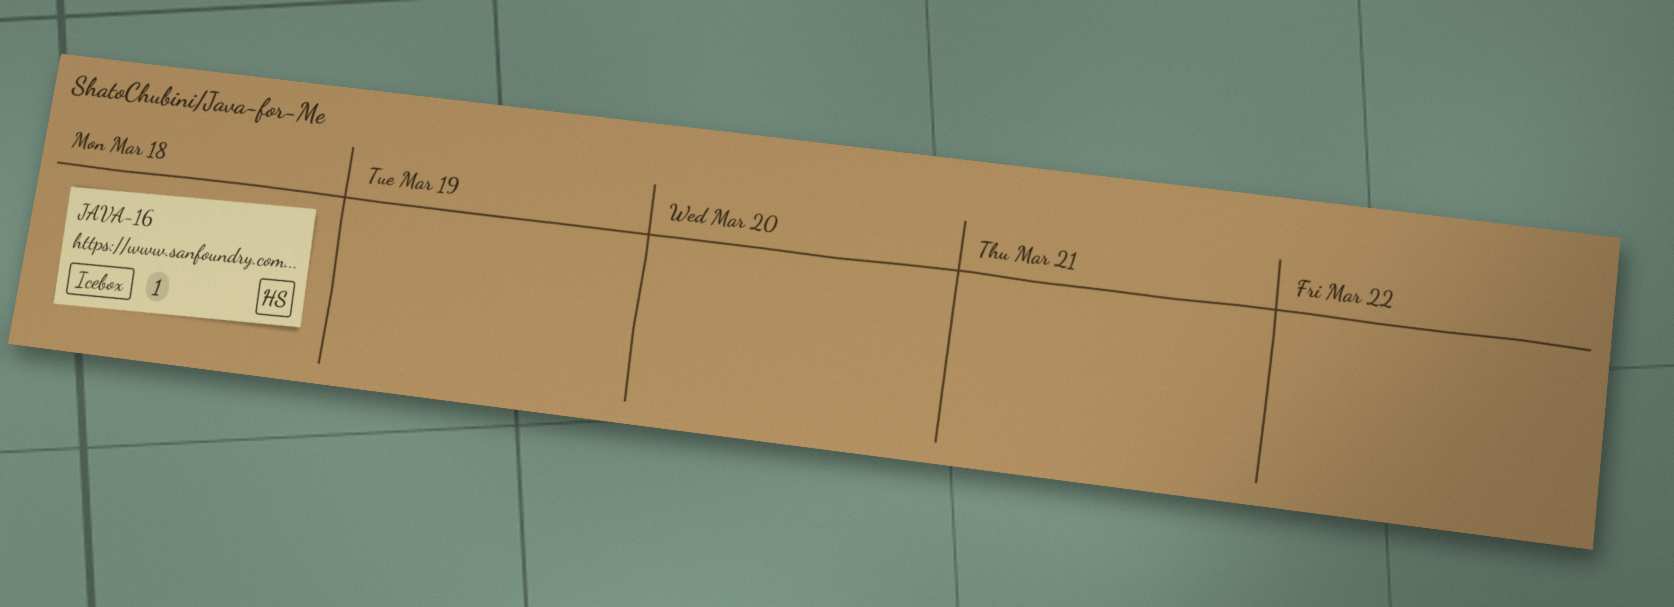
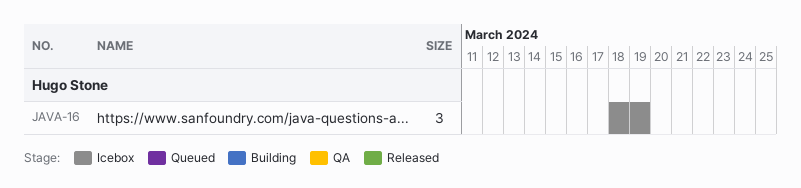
JAVA-16, estimate: 1 -> 3
JAVA-16, due: Mar 18 -> Mar 19

